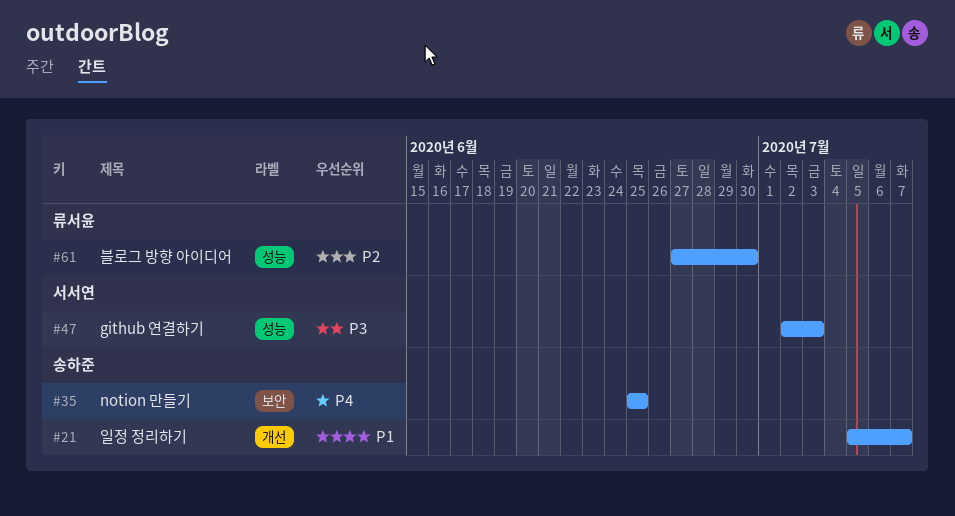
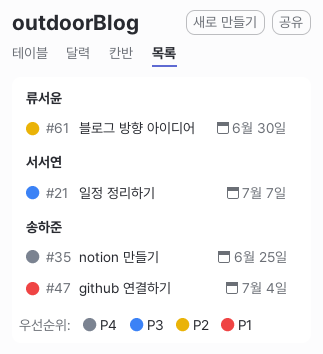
#21, owner: 송하준 -> 서서연
#21, priority: P1 -> P3
#47, owner: 서서연 -> 송하준
#47, priority: P3 -> P1
#47, due: Jul 3 -> Jul 4

